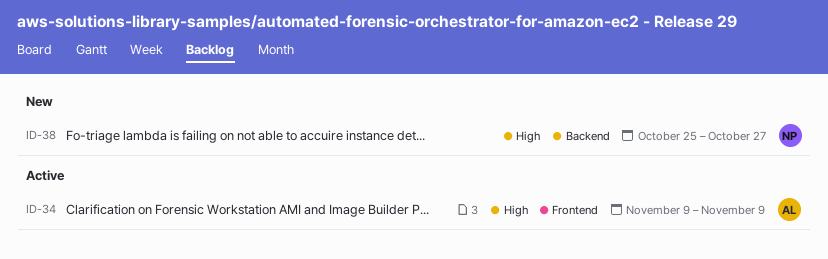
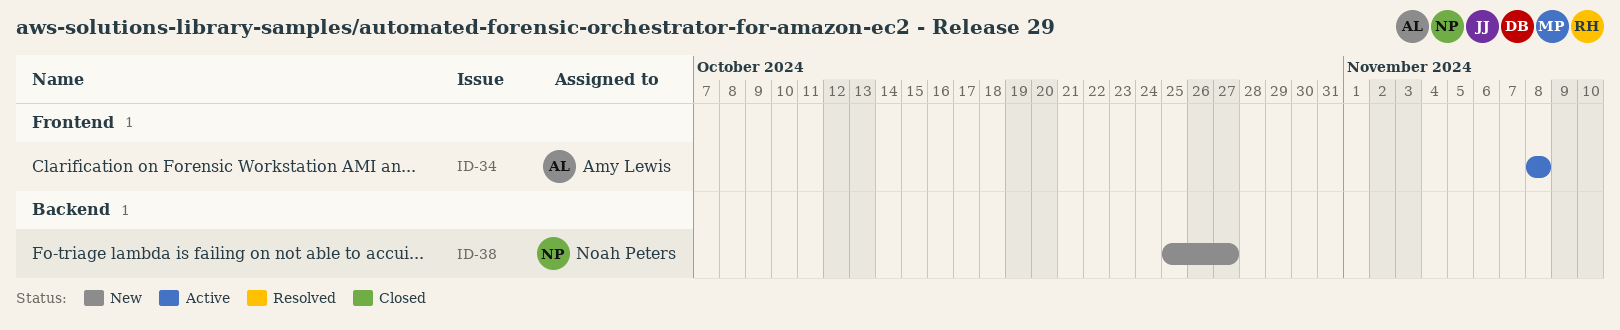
ID-34, start: Nov 9 -> Nov 8
ID-34, due: Nov 9 -> Nov 8

